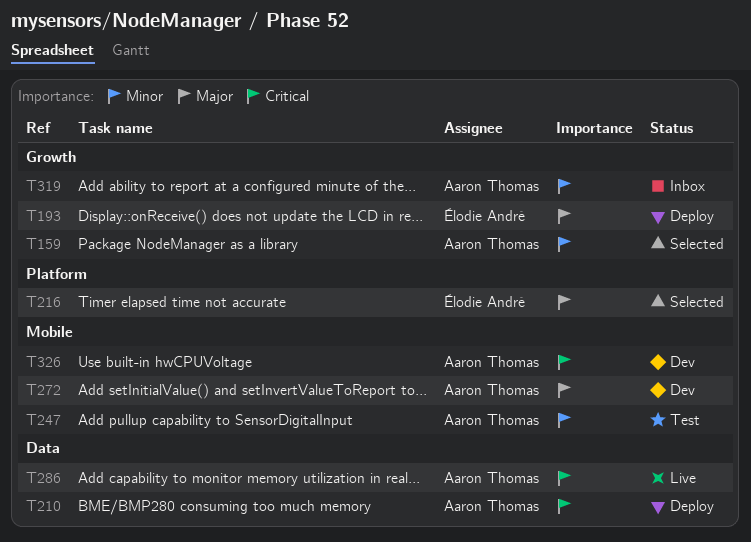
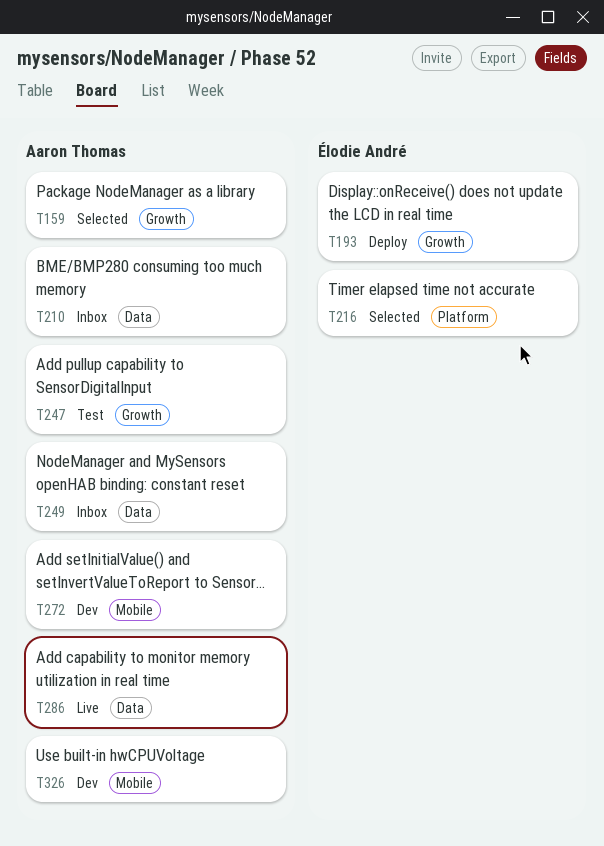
T210, status: Deploy -> Inbox
T247, label: Mobile -> Growth
T249: none -> present
T319: present -> none

